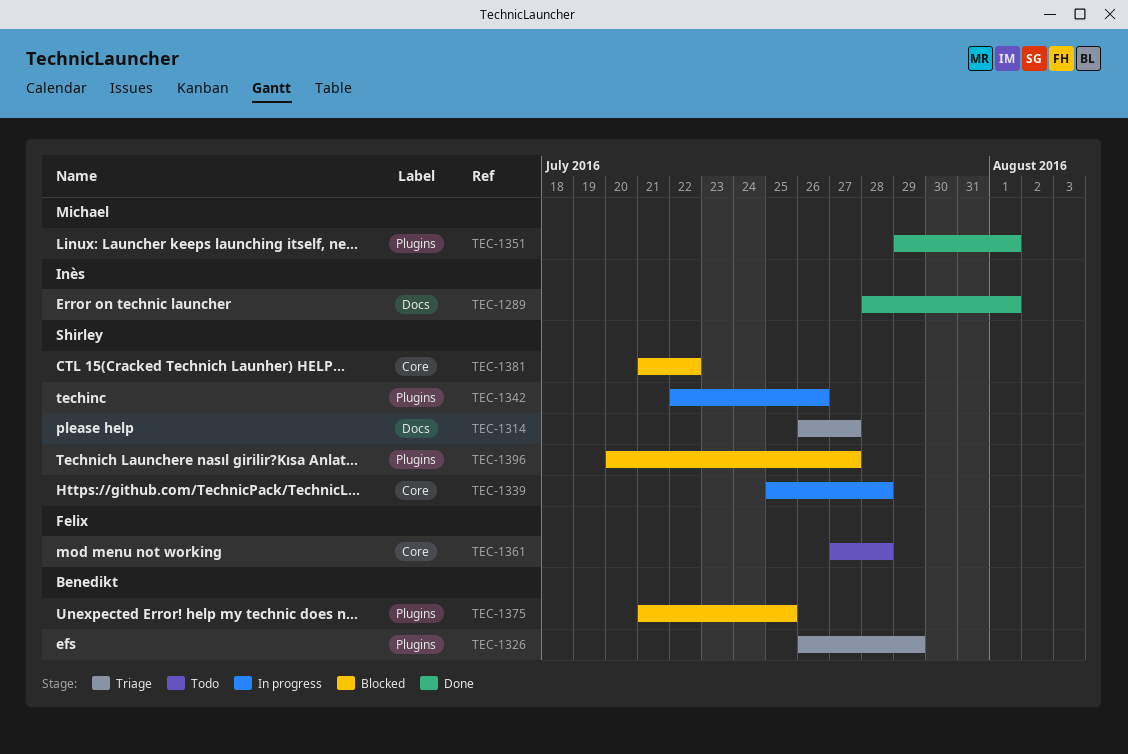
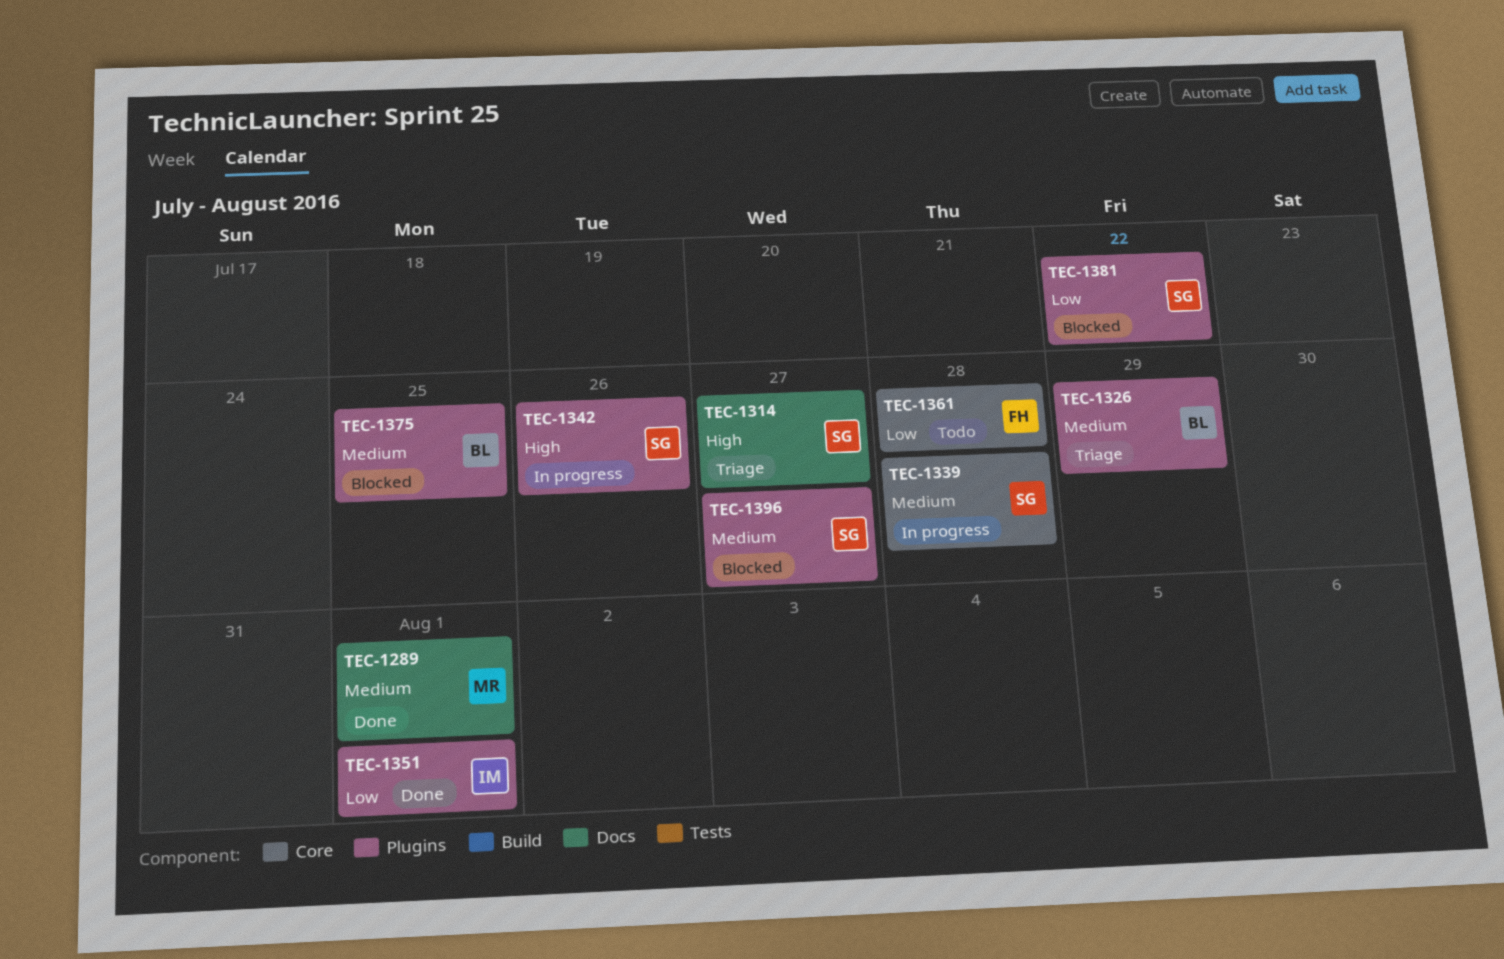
TEC-1289, owner: Inès -> Michael
TEC-1351, owner: Michael -> Inès
TEC-1381, label: Core -> Plugins

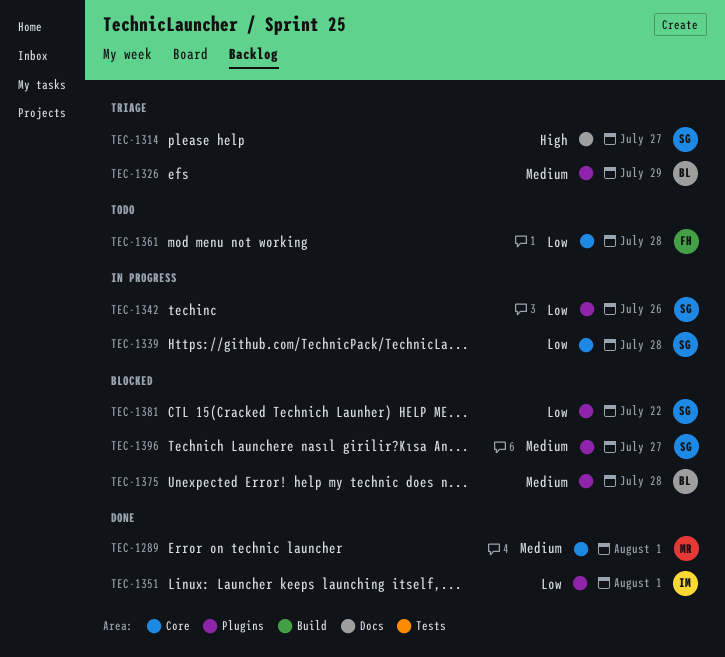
TEC-1289, label: Docs -> Core
TEC-1339, priority: Medium -> Low
TEC-1342, priority: High -> Low
TEC-1375, due: Jul 25 -> Jul 28

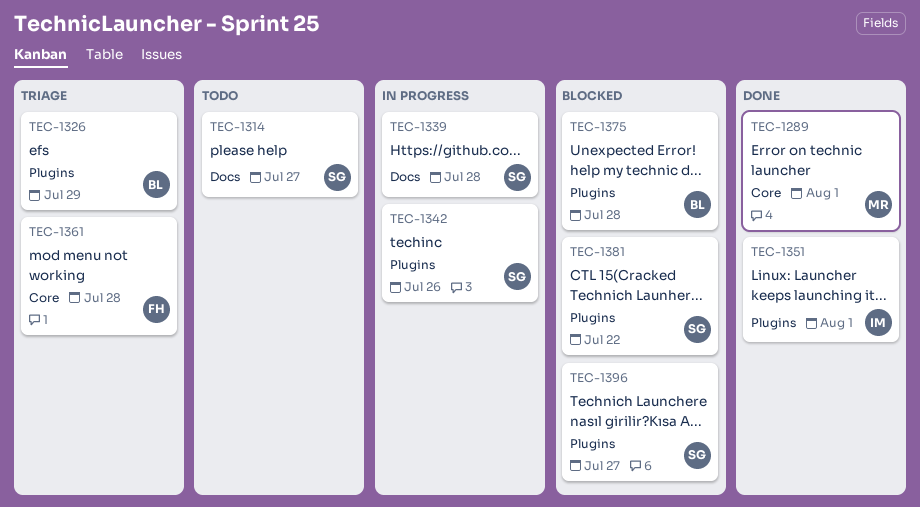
TEC-1314, status: Triage -> Todo
TEC-1339, label: Core -> Docs
TEC-1361, status: Todo -> Triage

